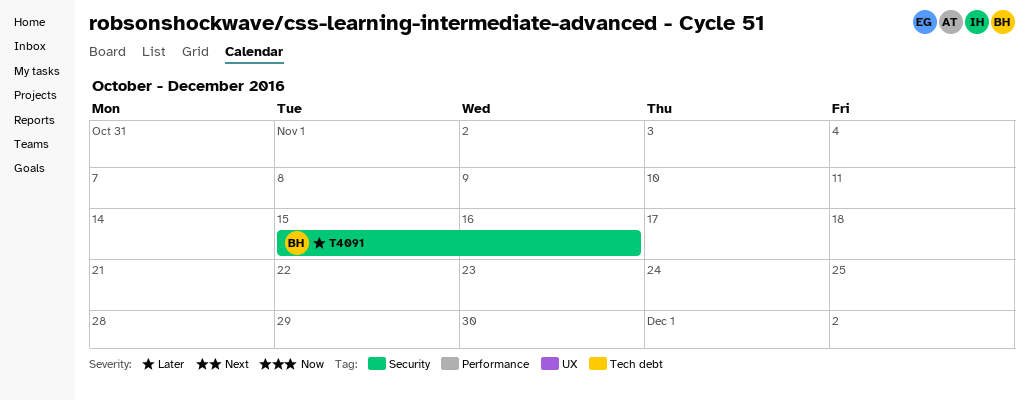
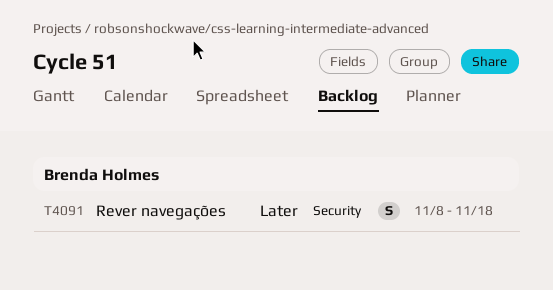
T4091, start: Nov 15 -> Nov 8
T4091, due: Nov 16 -> Nov 18

